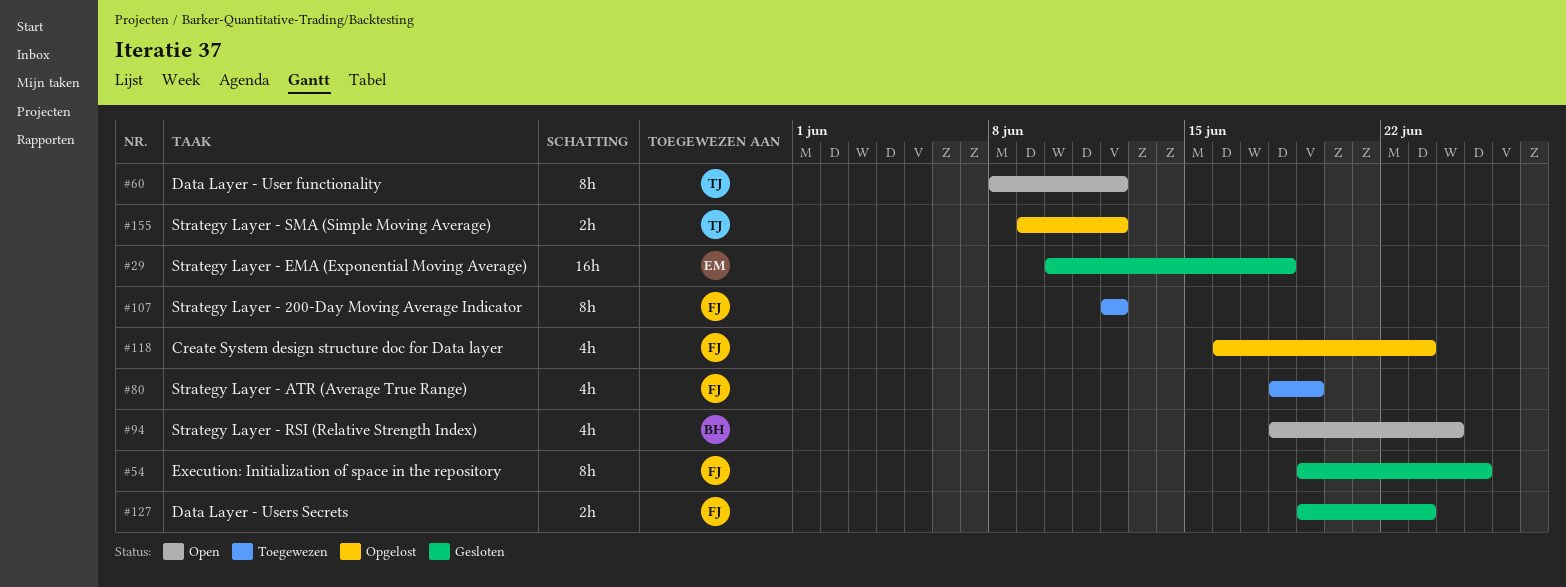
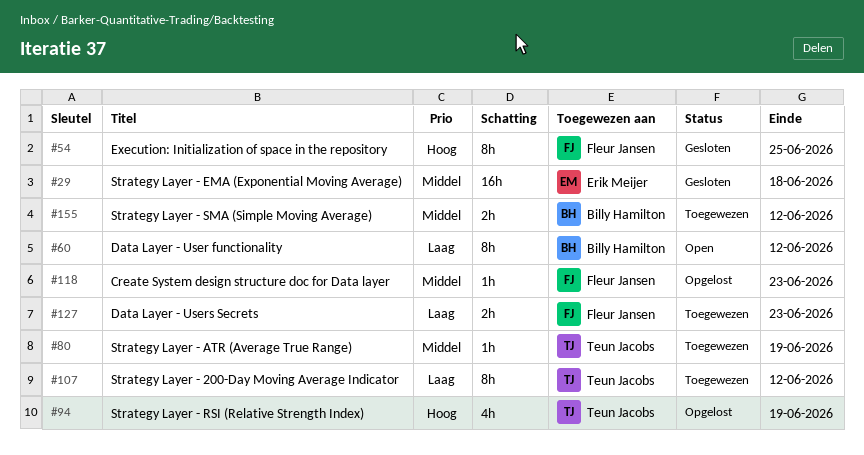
#60, owner: Teun Jacobs -> Billy Hamilton
#80, owner: Fleur Jansen -> Teun Jacobs
#80, estimate: 4h -> 1h
#94, status: Open -> Opgelost
#94, owner: Billy Hamilton -> Teun Jacobs
#94, due: Jun 24 -> Jun 19
#107, owner: Fleur Jansen -> Teun Jacobs
#118, estimate: 4h -> 1h
#127, status: Gesloten -> Toegewezen
#155, status: Opgelost -> Toegewezen
#155, owner: Teun Jacobs -> Billy Hamilton

